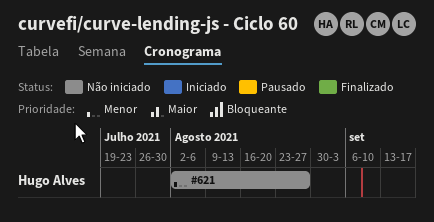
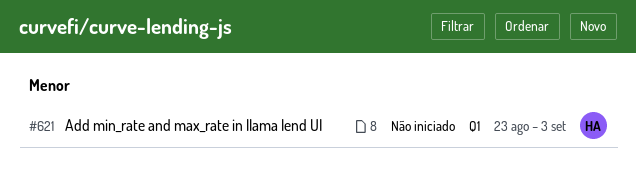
#621, start: Aug 2 -> Aug 23
#621, due: Aug 27 -> Sep 3

